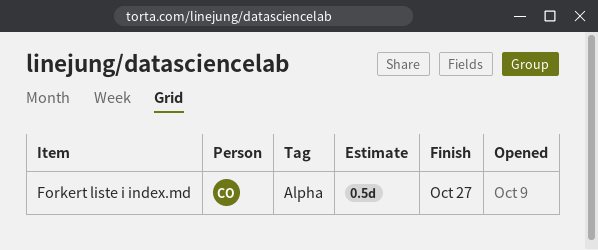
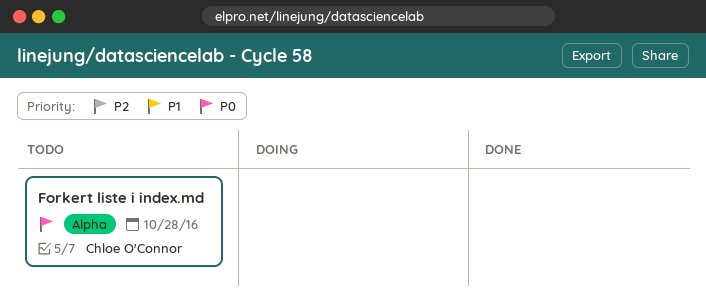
Forkert liste i index.md, due: Oct 27 -> Oct 28

